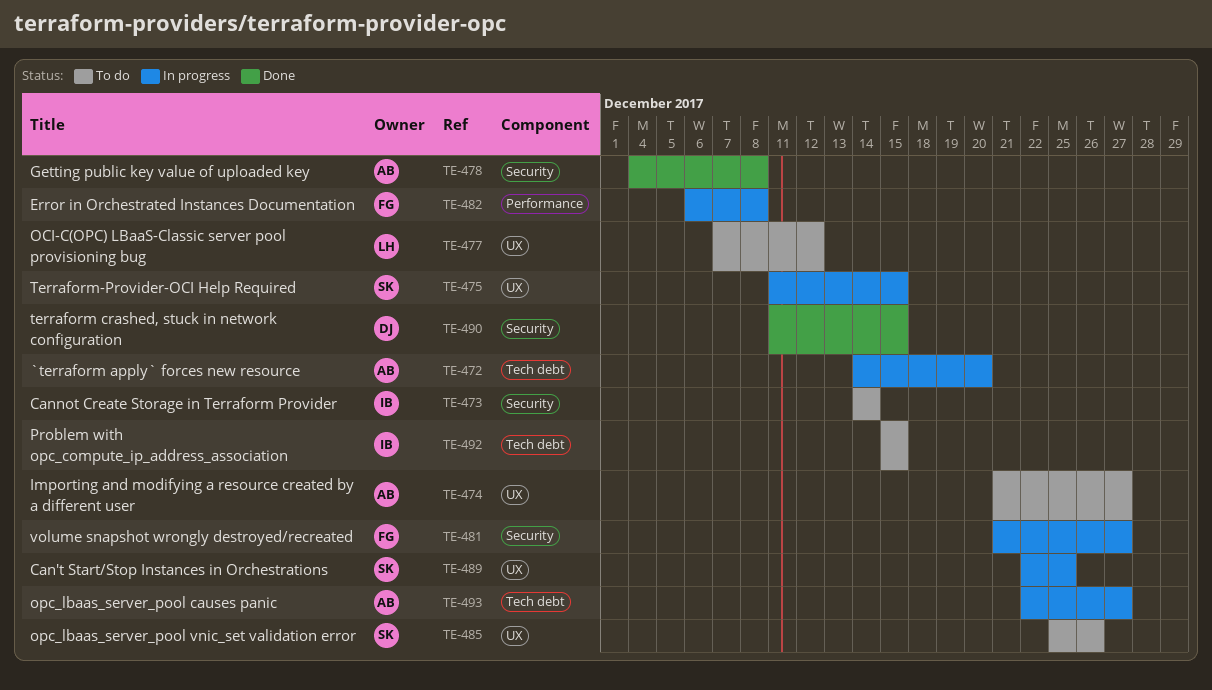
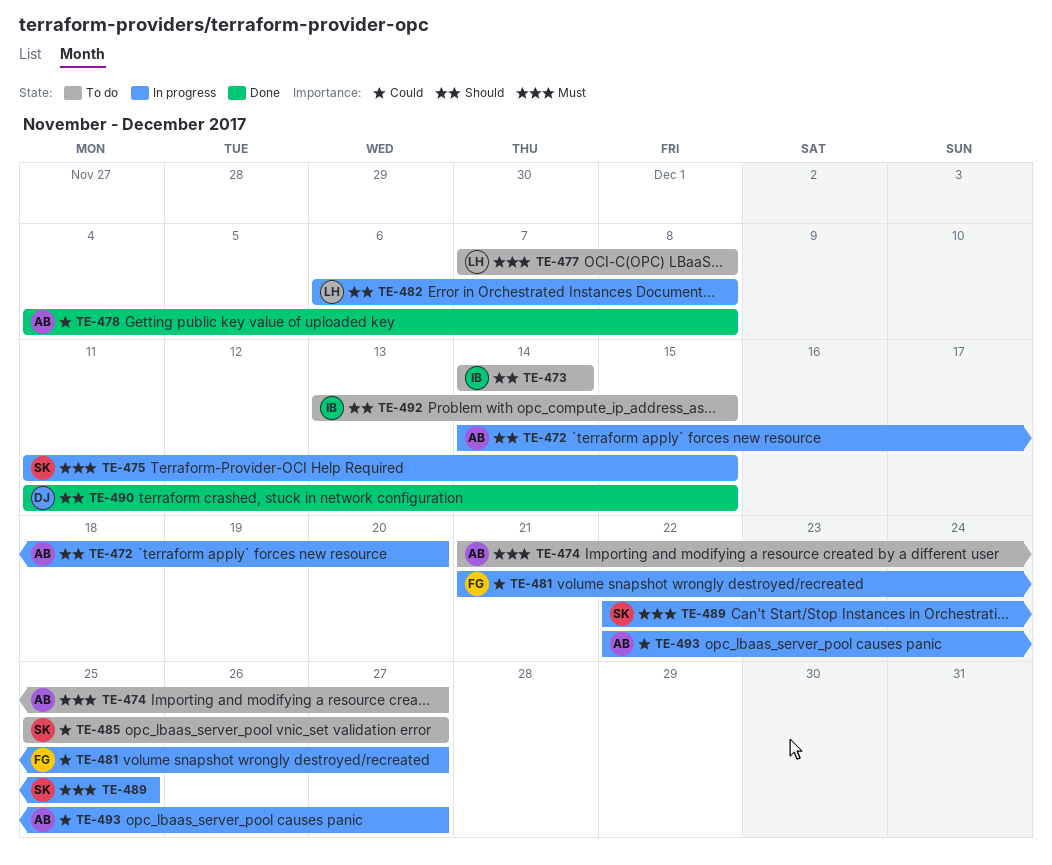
TE-477, due: Dec 12 -> Dec 8
TE-482, owner: FG -> LH
TE-485, due: Dec 26 -> Dec 27
TE-492, start: Dec 15 -> Dec 13

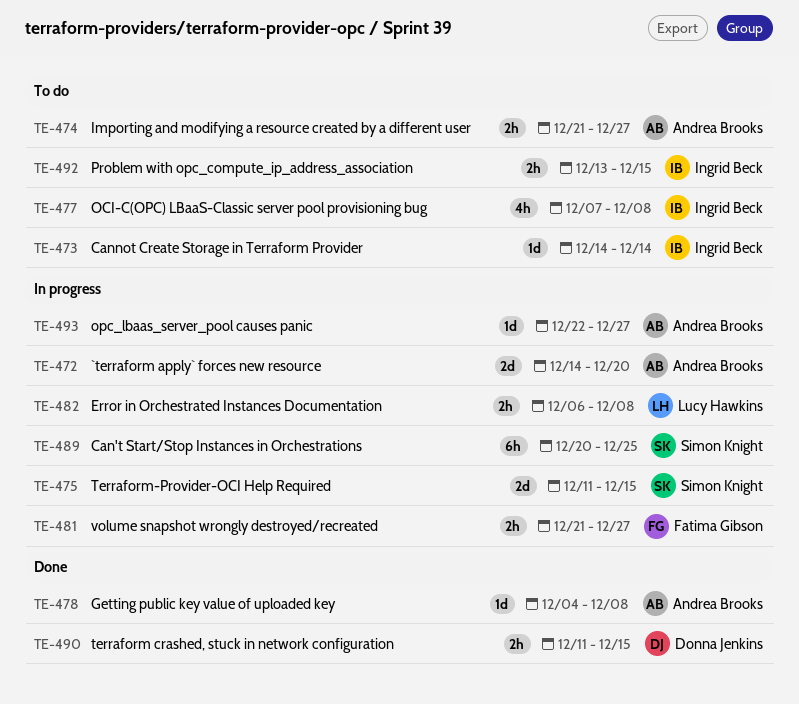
TE-477, owner: Lucy Hawkins -> Ingrid Beck
TE-485: present -> none
TE-489, start: Dec 22 -> Dec 20

